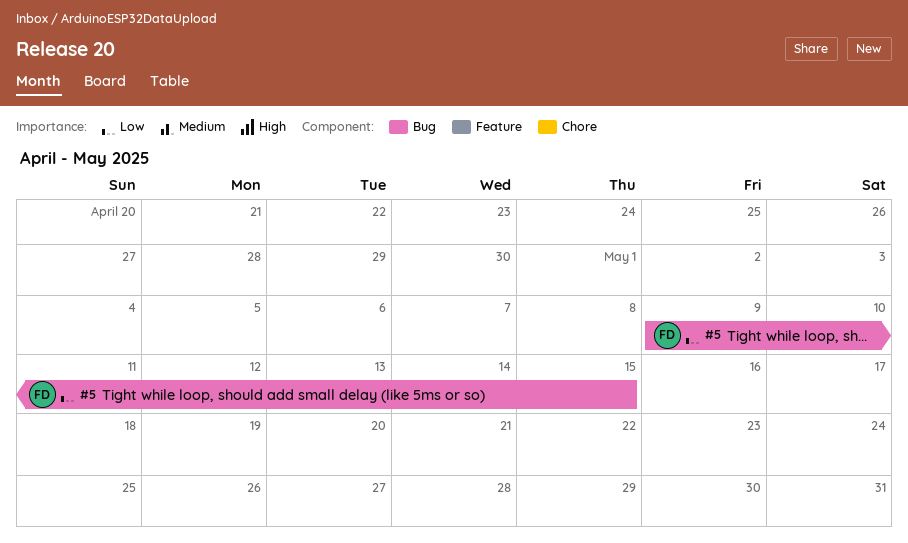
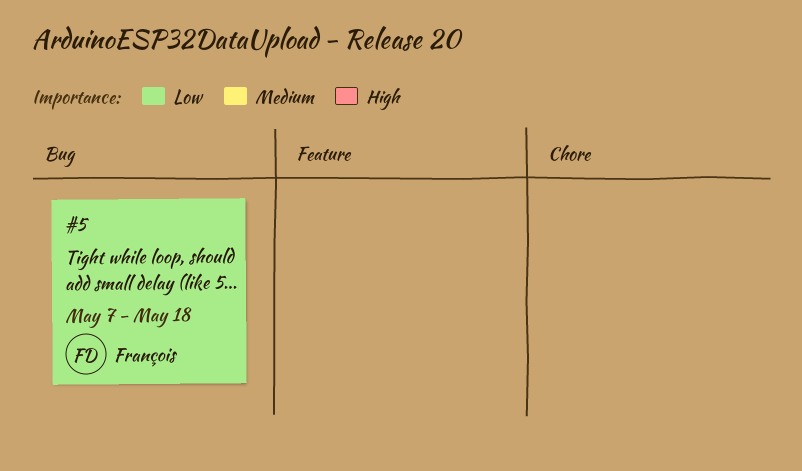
#5, start: May 9 -> May 7
#5, due: May 15 -> May 18

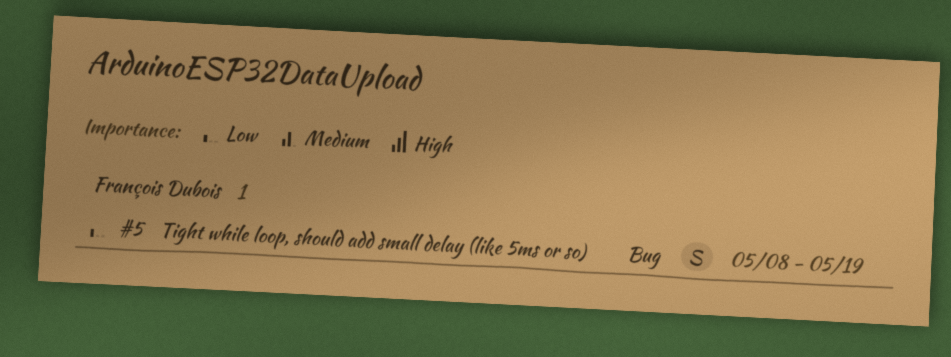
#5, start: May 7 -> May 8
#5, due: May 18 -> May 19

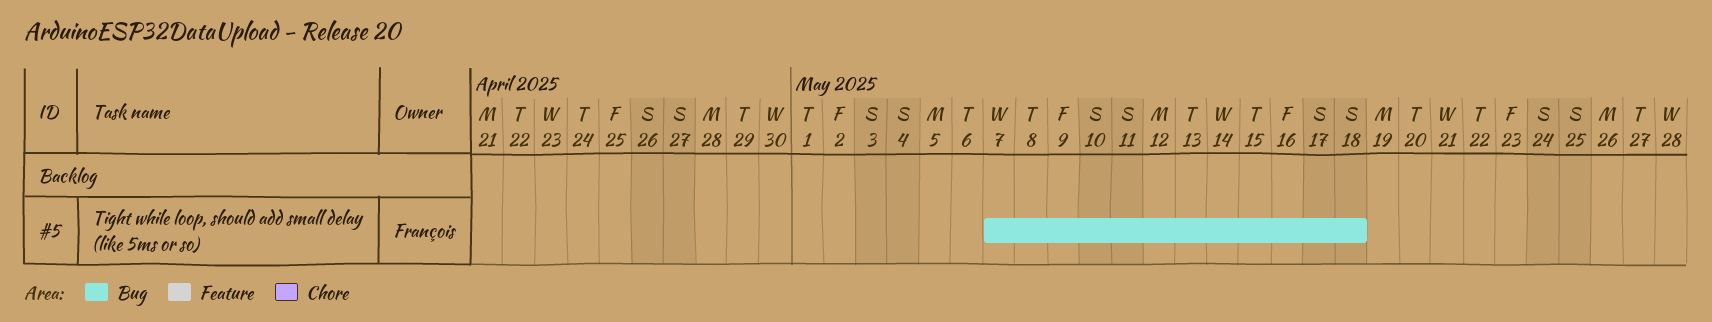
#5, start: May 8 -> May 7
#5, due: May 19 -> May 18

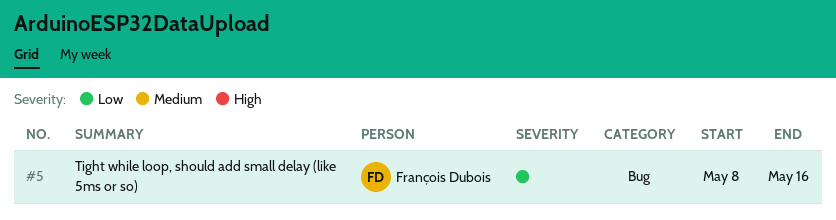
#5, start: May 7 -> May 8
#5, due: May 18 -> May 16

